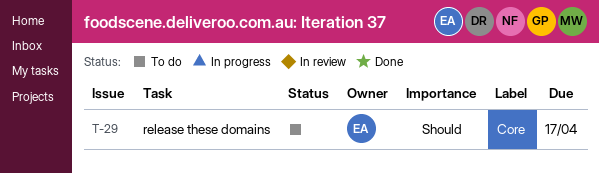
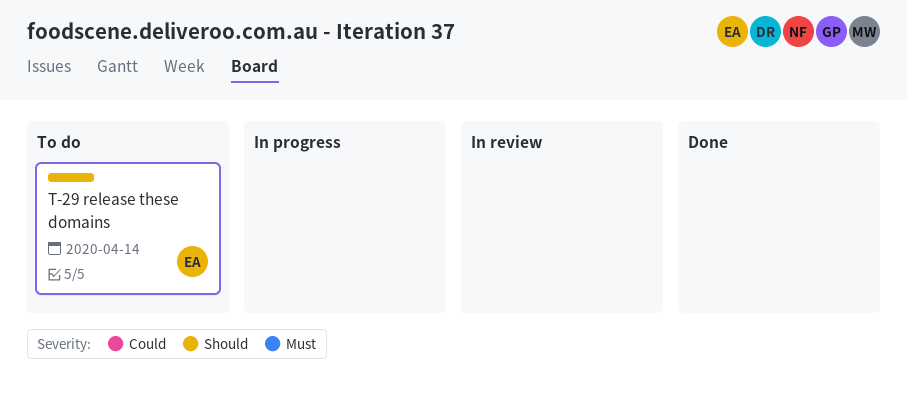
T-29, due: Apr 17 -> Apr 14

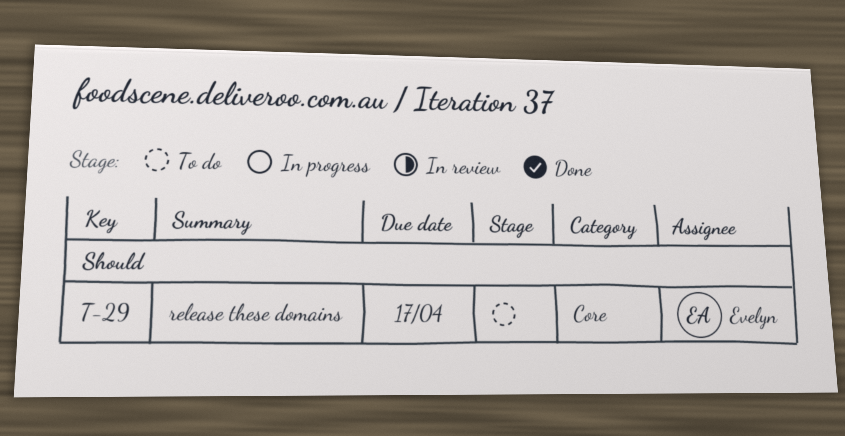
T-29, due: Apr 14 -> Apr 17

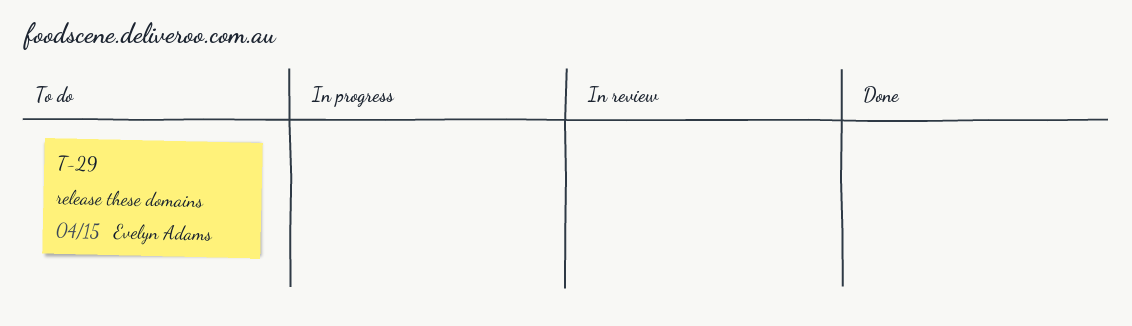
T-29, due: Apr 17 -> Apr 15

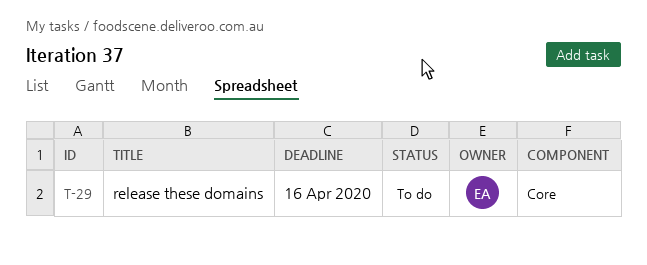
T-29, due: Apr 15 -> Apr 16

